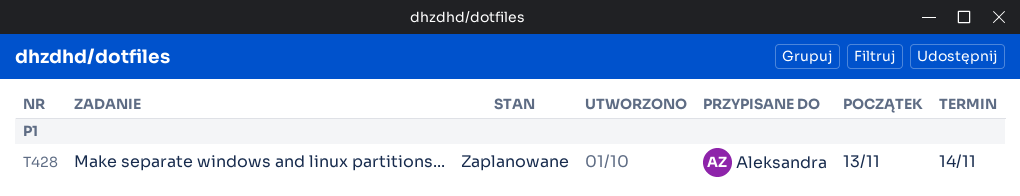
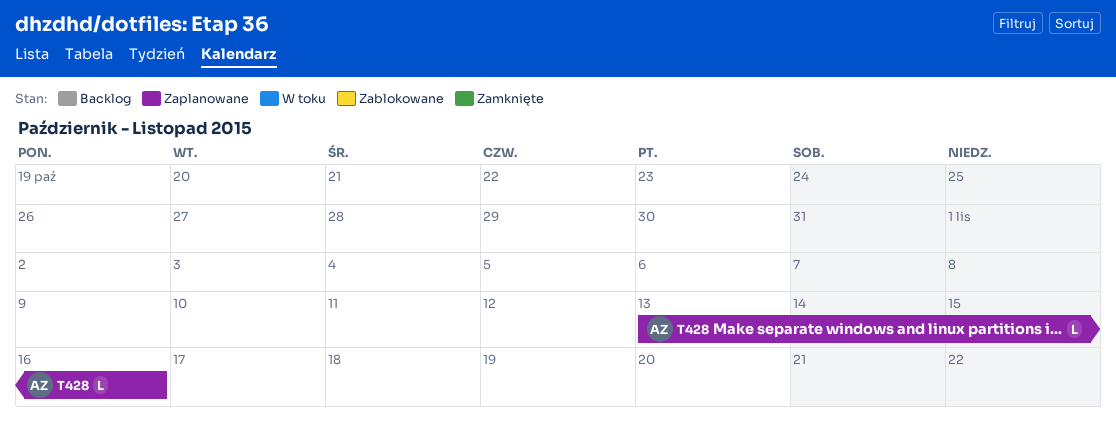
T428, due: Nov 14 -> Nov 16

